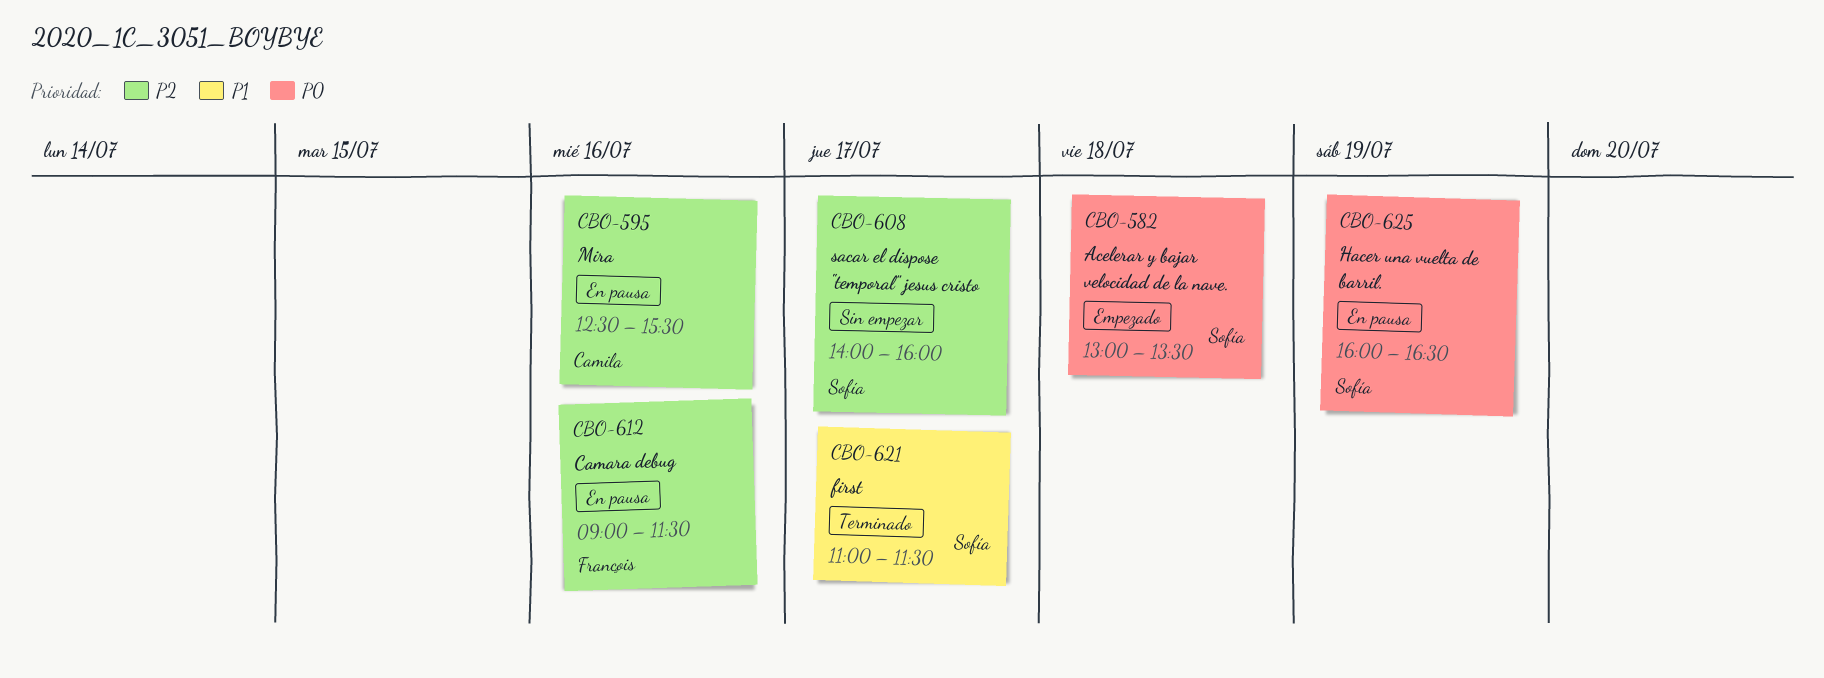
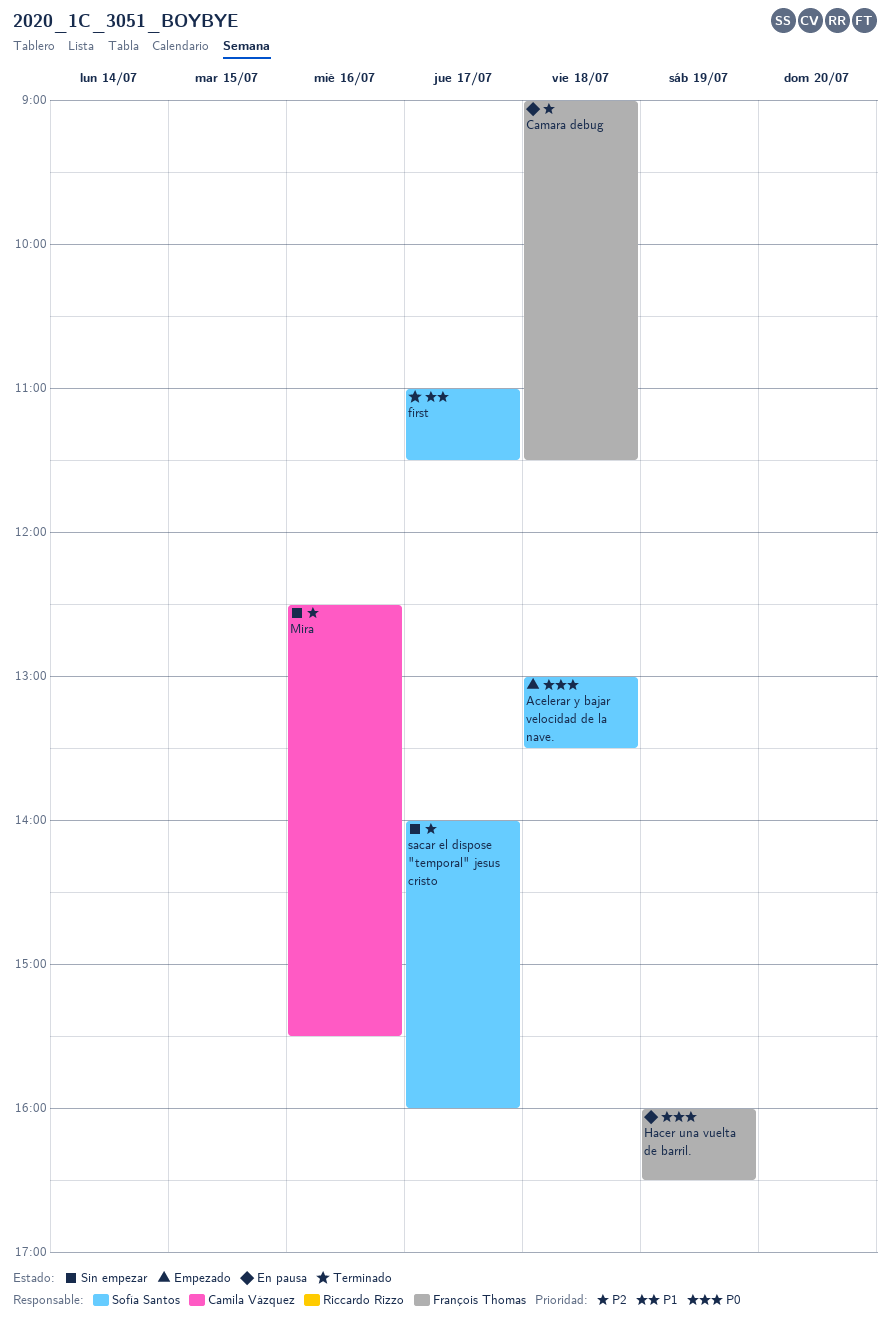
Camara debug, day: Jul 16 -> Jul 18
Hacer una vuelta de barril., owner: Sofía Santos -> François Thomas
Mira, status: En pausa -> Sin empezar

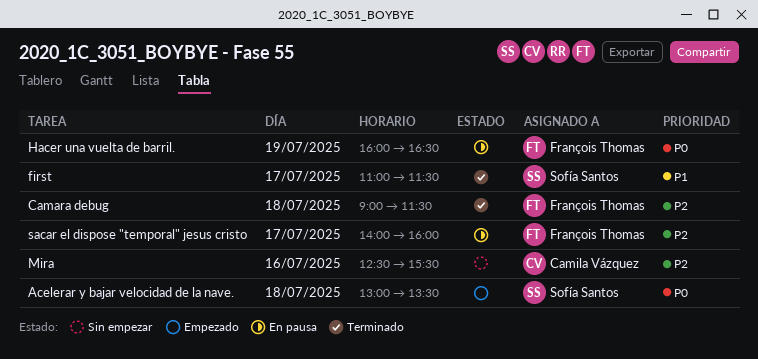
Camara debug, status: En pausa -> Terminado
sacar el dispose "temporal" jesus cristo, status: Sin empezar -> En pausa
sacar el dispose "temporal" jesus cristo, owner: Sofía Santos -> François Thomas

